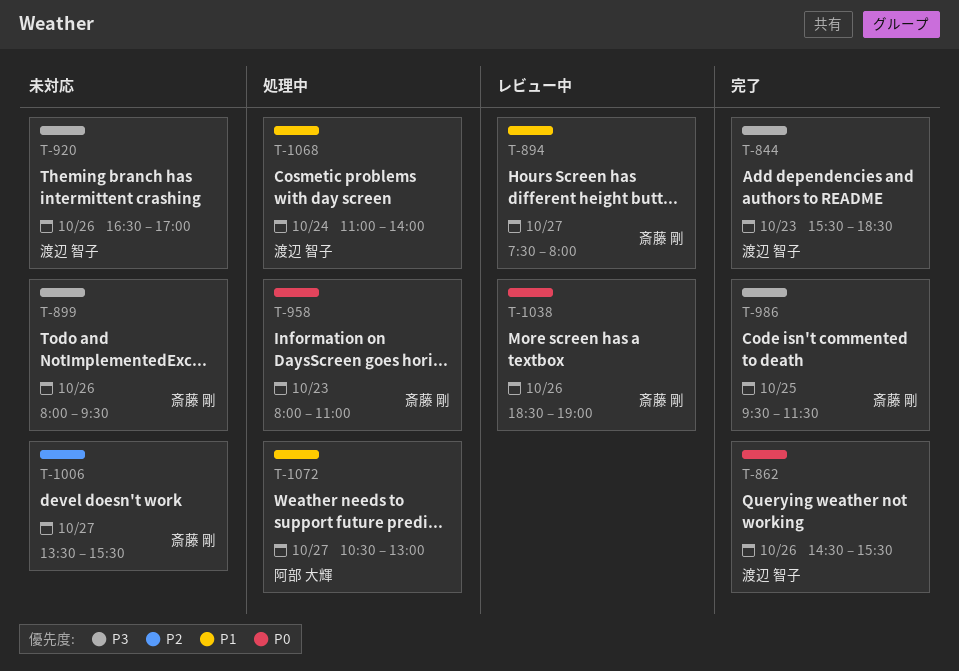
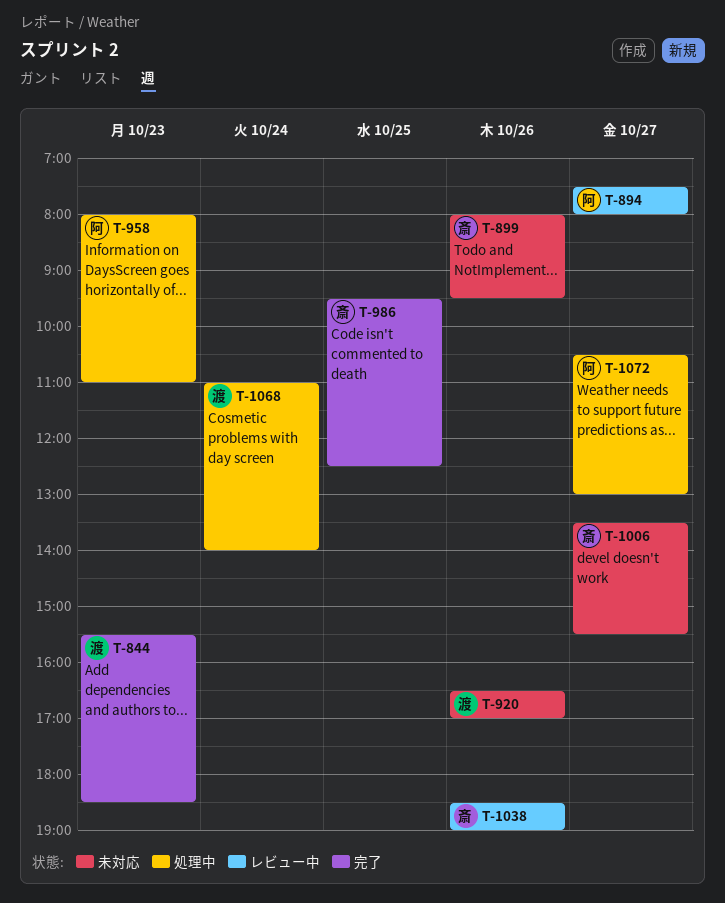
T-862: present -> none
T-894, owner: 斎藤 剛 -> 阿部 大輝
T-958, owner: 斎藤 剛 -> 阿部 大輝
T-986, ends: 11:30 -> 12:30

